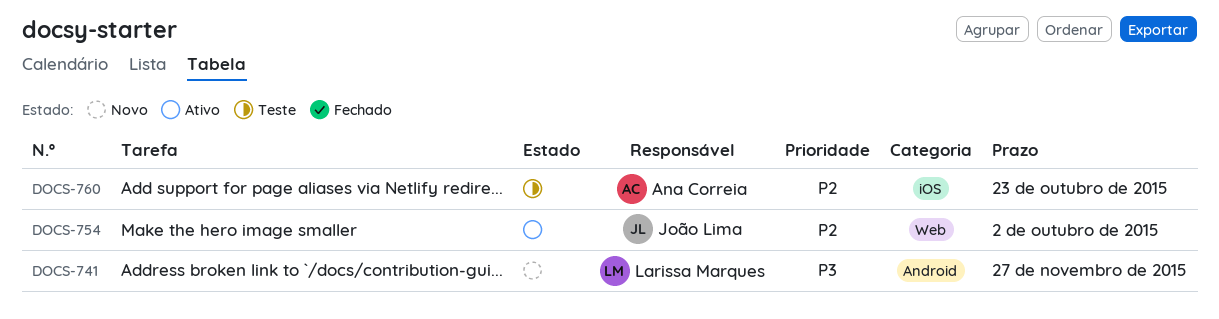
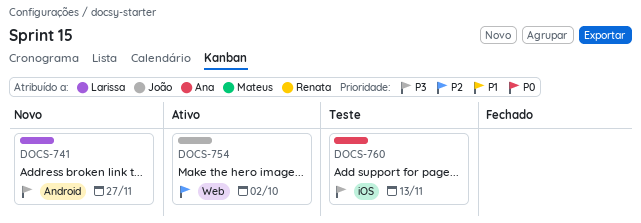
DOCS-760, priority: P2 -> P3
DOCS-760, due: Oct 23 -> Nov 13

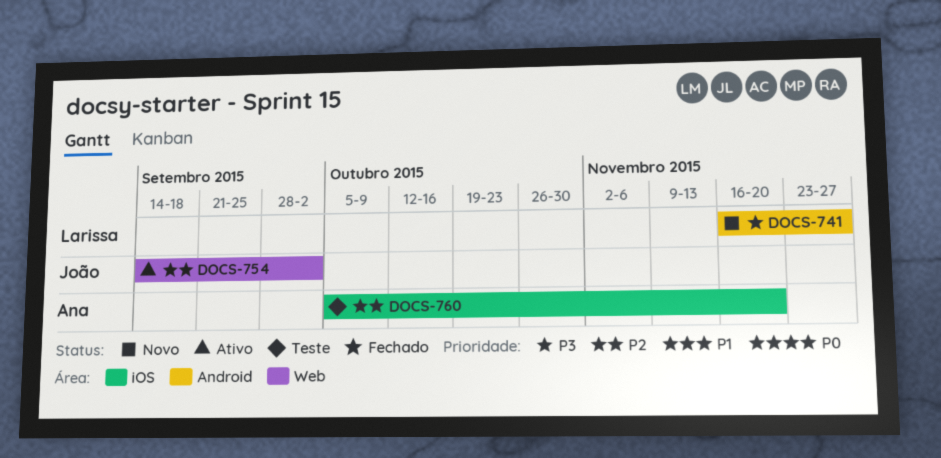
DOCS-760, priority: P3 -> P2
DOCS-760, due: Nov 13 -> Nov 20

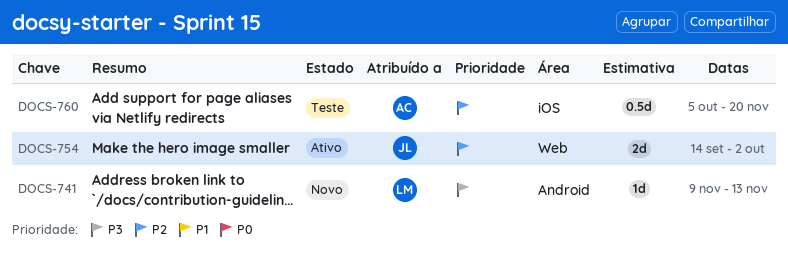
DOCS-741, start: Nov 16 -> Nov 9
DOCS-741, due: Nov 27 -> Nov 13

